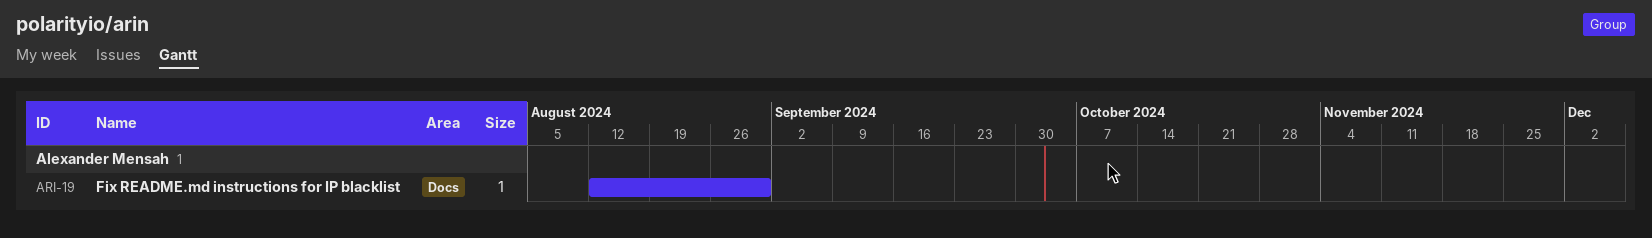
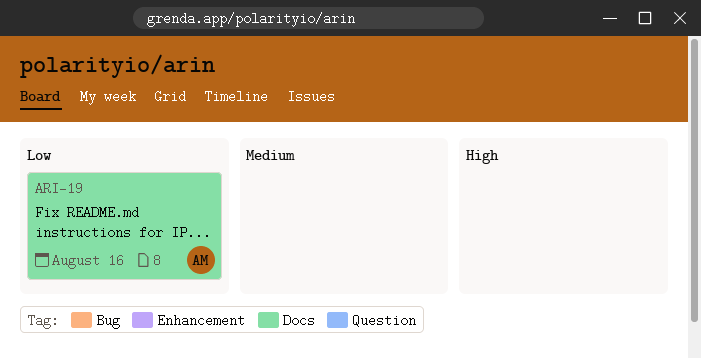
ARI-19, due: Aug 30 -> Aug 16

